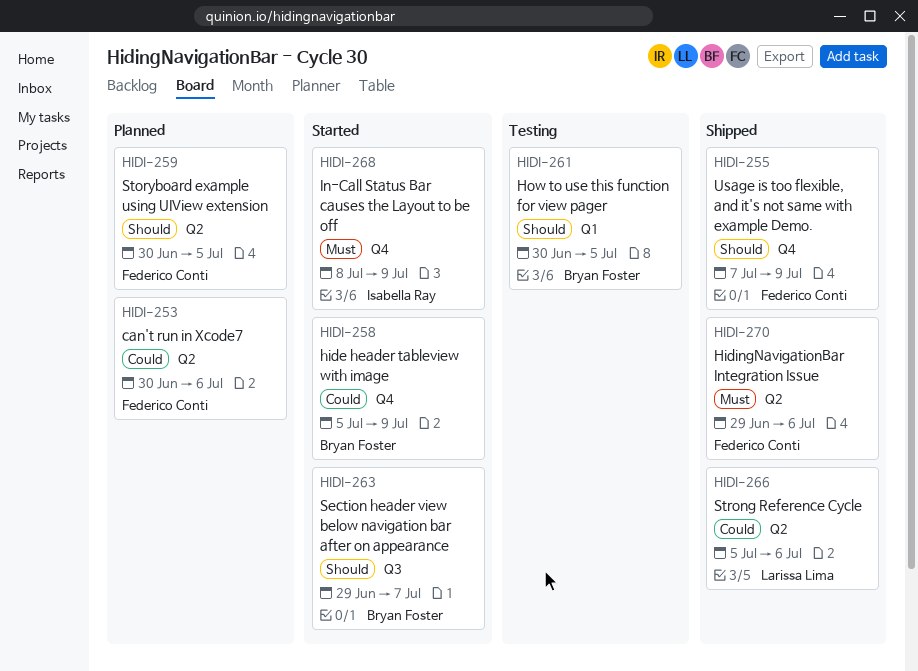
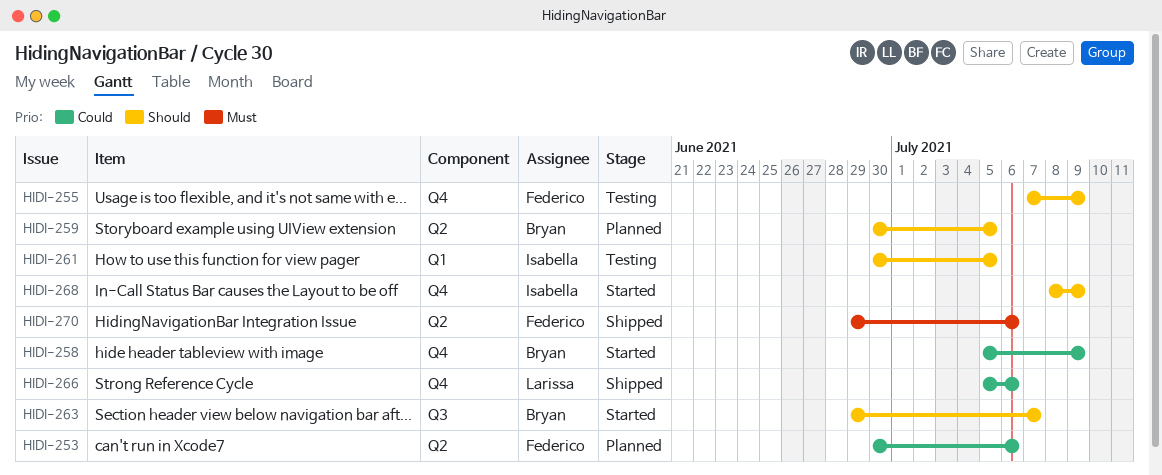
HIDI-255, status: Shipped -> Testing
HIDI-259, owner: Federico Conti -> Bryan Foster
HIDI-261, owner: Bryan Foster -> Isabella Ray
HIDI-266, label: Q2 -> Q4
HIDI-268, priority: Must -> Should

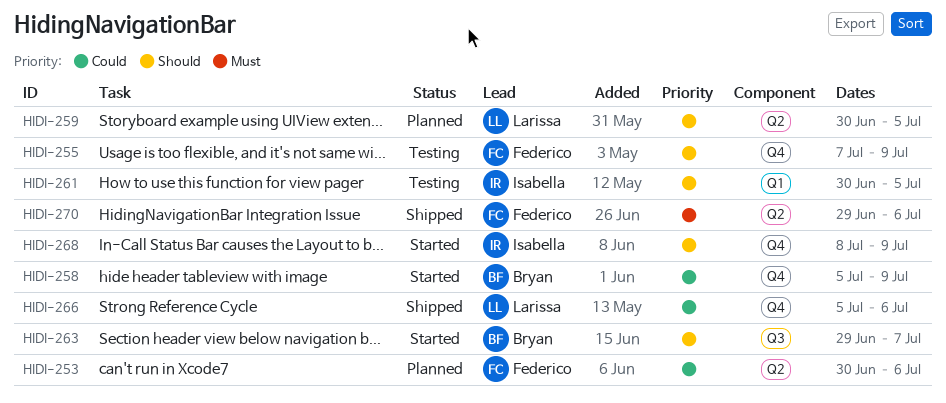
HIDI-259, owner: Bryan -> Larissa

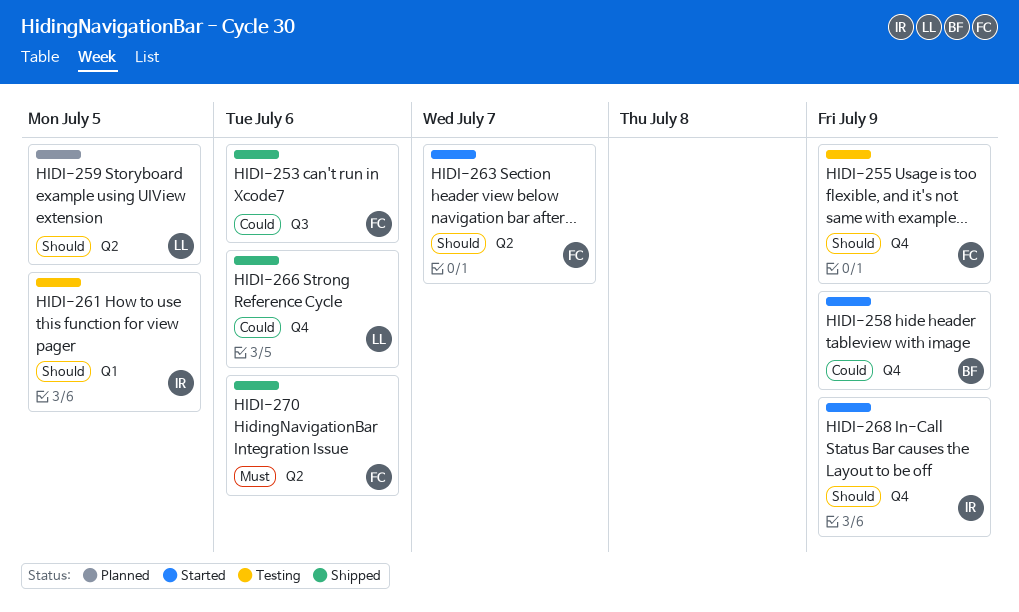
HIDI-253, status: Planned -> Shipped
HIDI-253, label: Q2 -> Q3
HIDI-263, owner: Bryan -> Federico
HIDI-263, label: Q3 -> Q2

